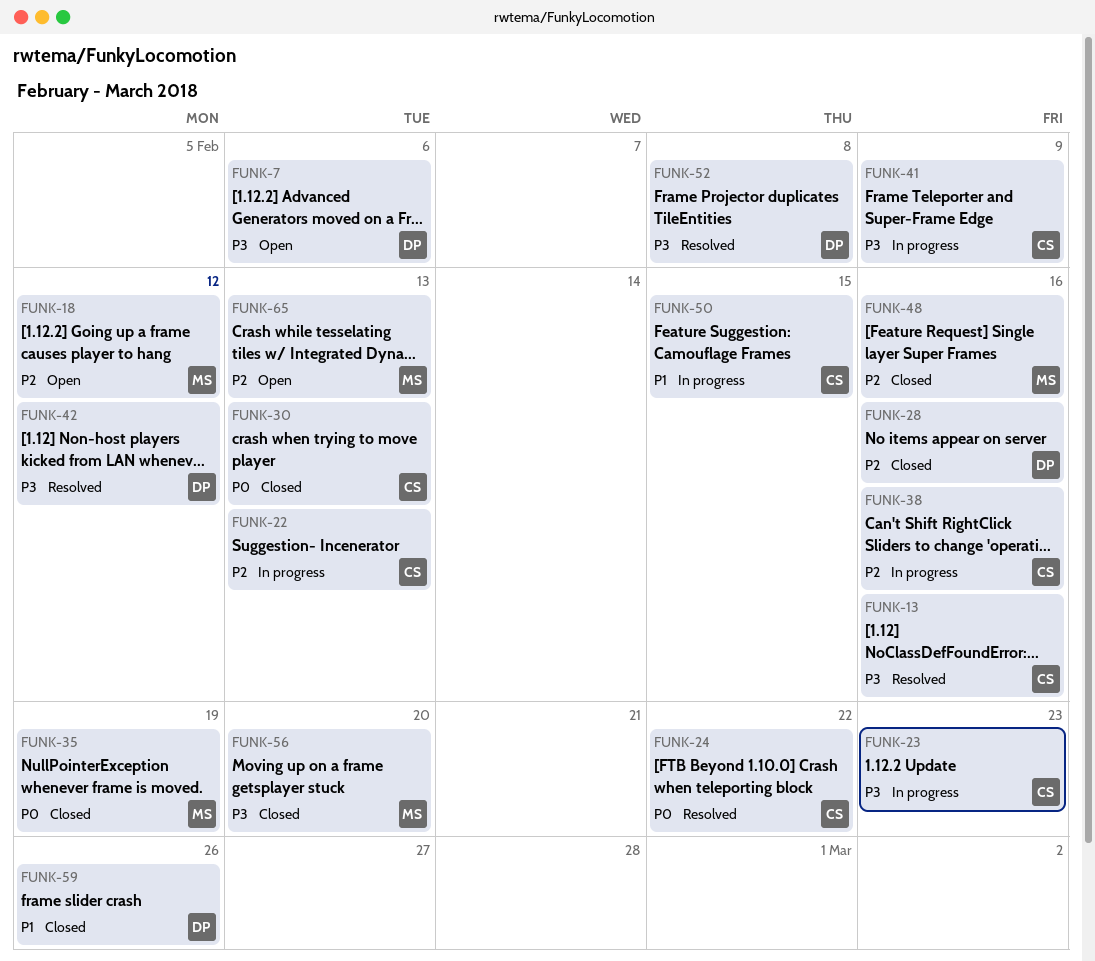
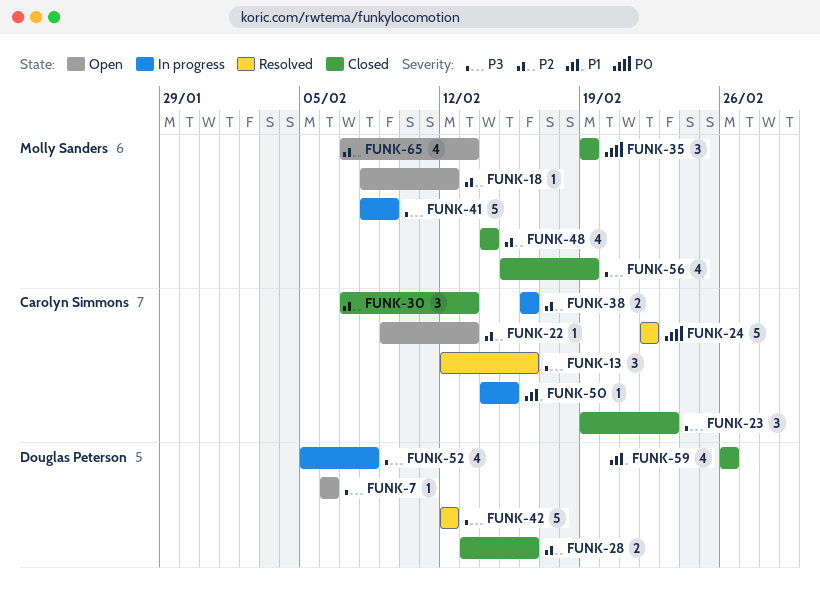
FUNK-22, status: In progress -> Open
FUNK-23, status: In progress -> Closed
FUNK-30, priority: P0 -> P2
FUNK-41, owner: Carolyn Simmons -> Molly Sanders
FUNK-48, due: Feb 16 -> Feb 14
FUNK-52, status: Resolved -> In progress
FUNK-56, due: Feb 20 -> Feb 19

